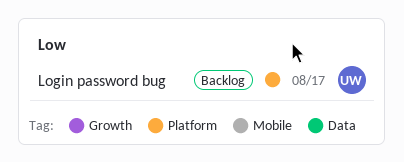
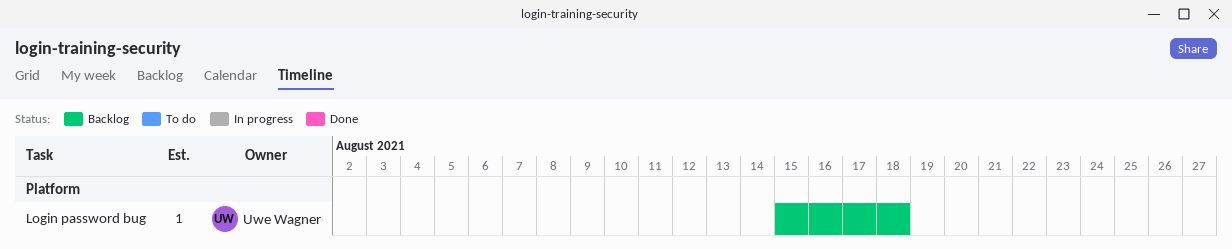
Login password bug, due: Aug 17 -> Aug 18

